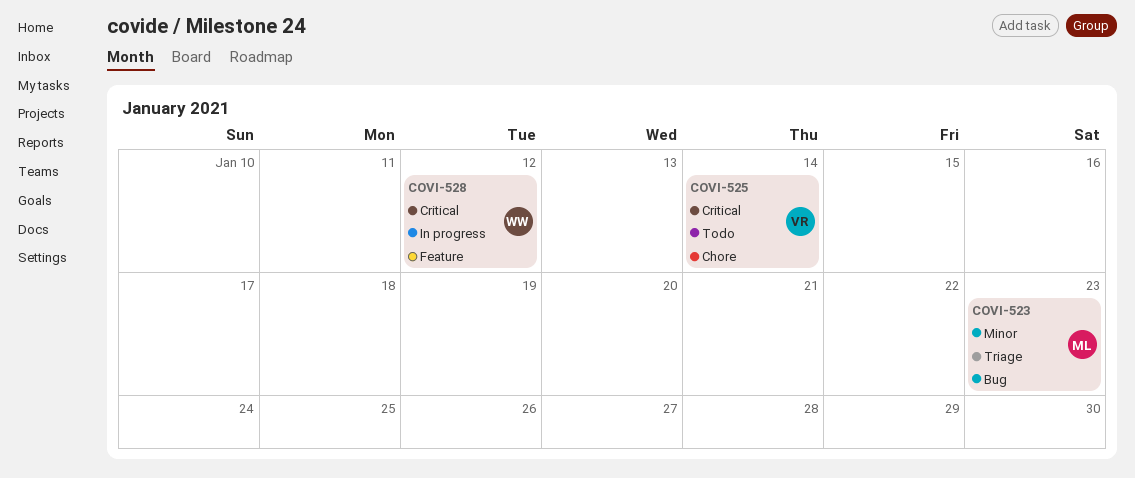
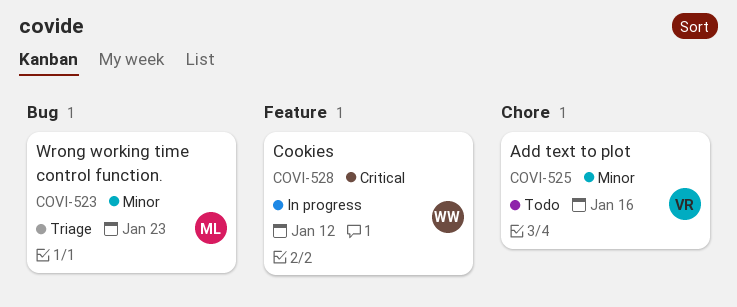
COVI-525, priority: Critical -> Minor
COVI-525, due: Jan 14 -> Jan 16

